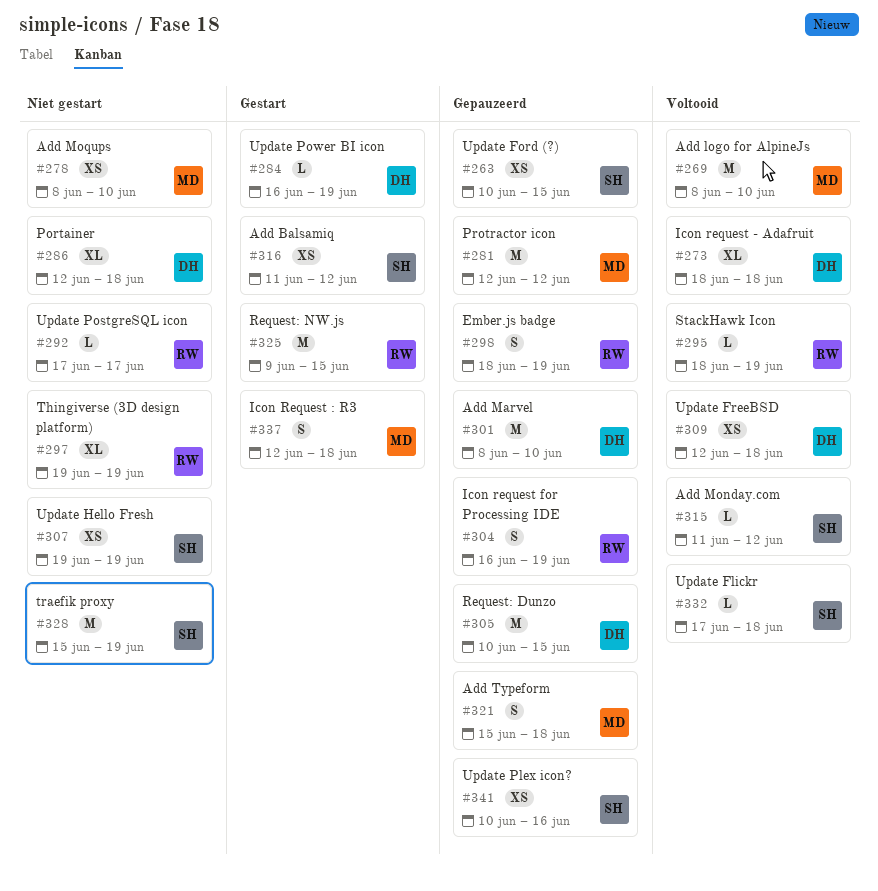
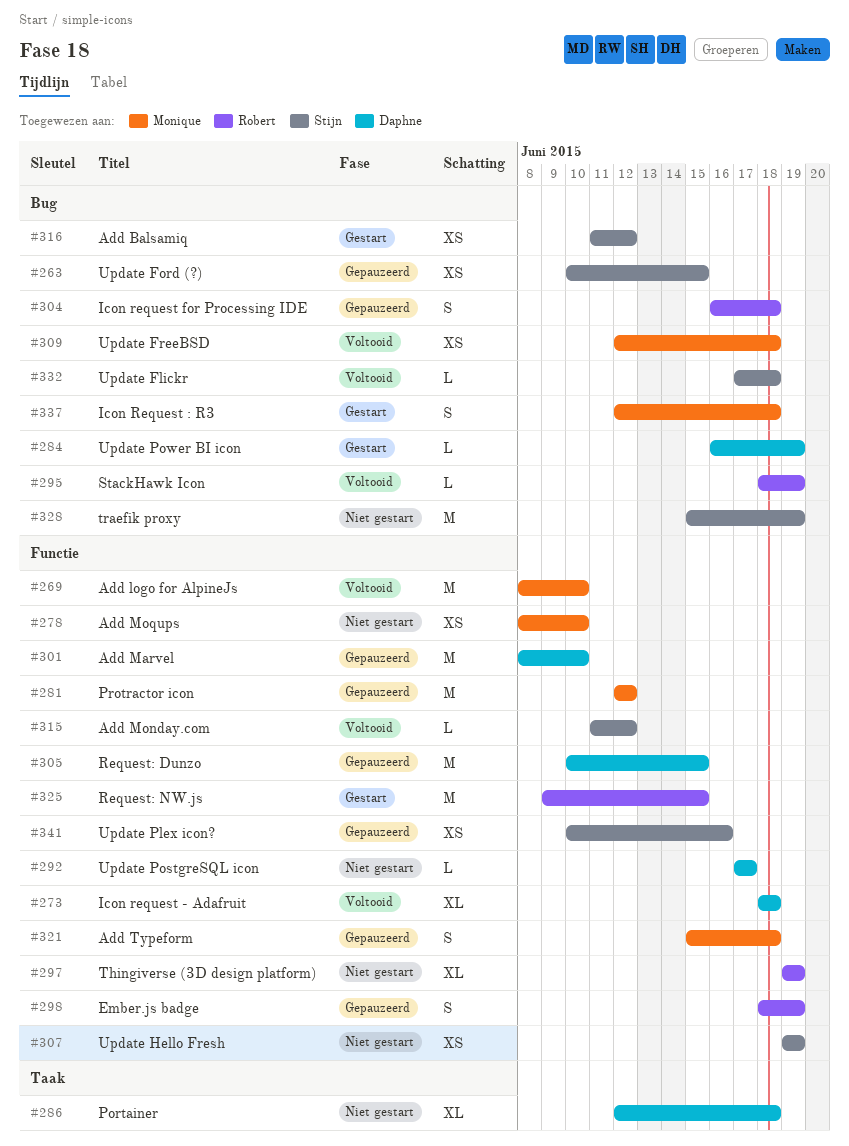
#292, owner: Robert -> Daphne
#304, due: Jun 19 -> Jun 18
#309, owner: Daphne -> Monique

